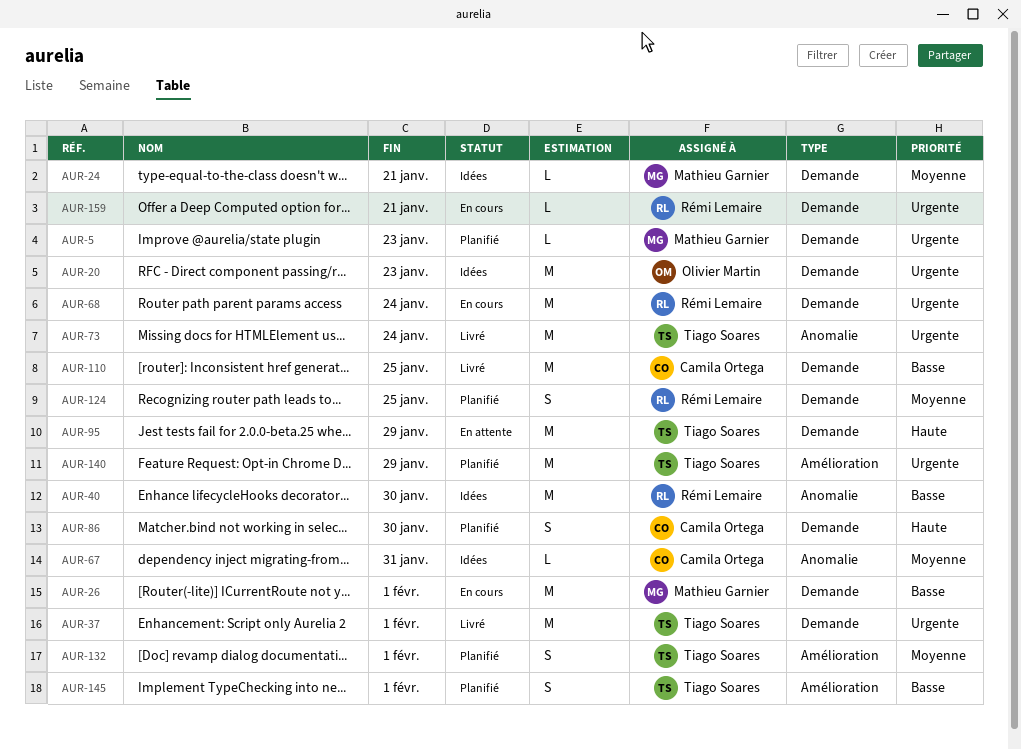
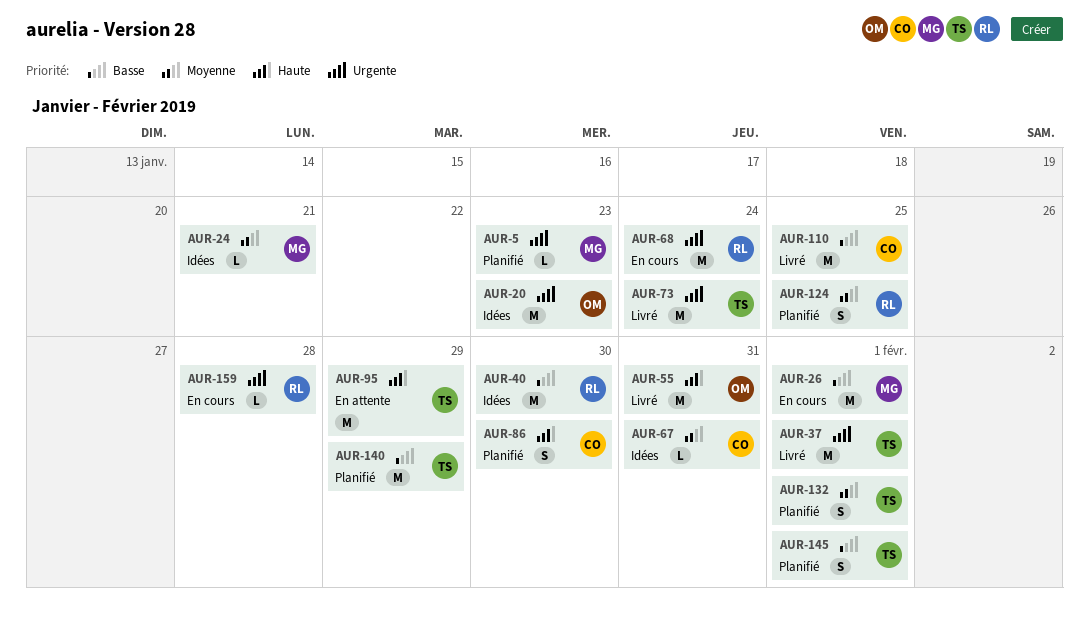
AUR-55: none -> present
AUR-140, priority: Urgente -> Basse
AUR-159, due: Jan 21 -> Jan 28

